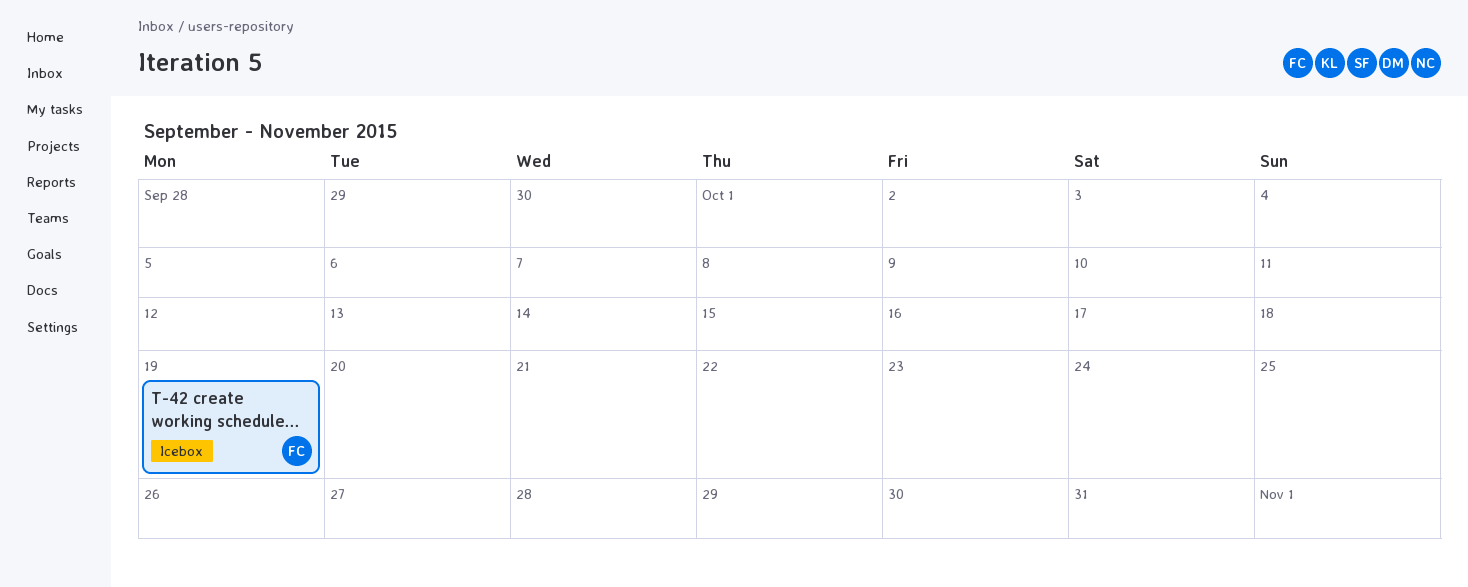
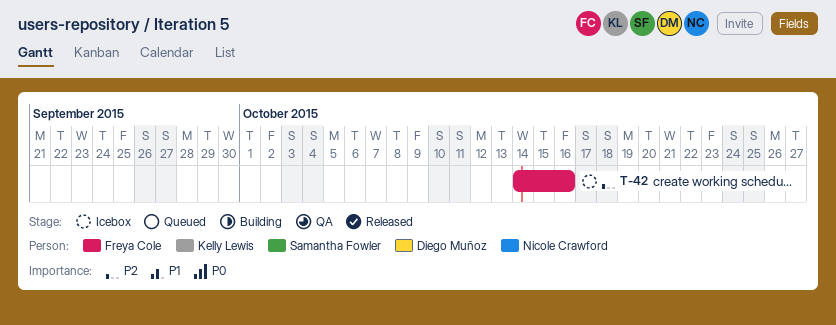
T-42, due: Oct 19 -> Oct 16

